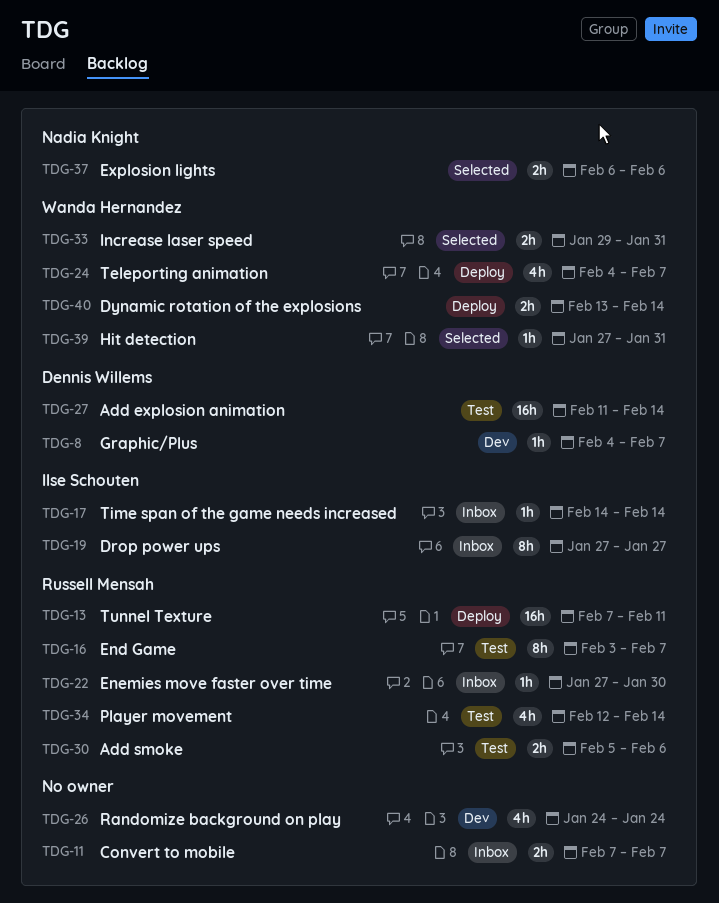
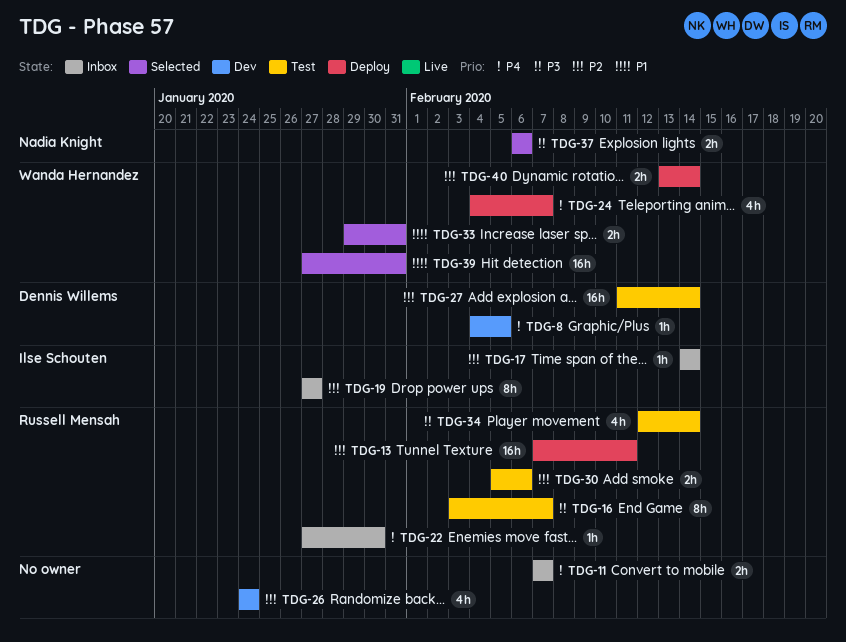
TDG-8, due: Feb 7 -> Feb 5
TDG-39, estimate: 1h -> 16h

